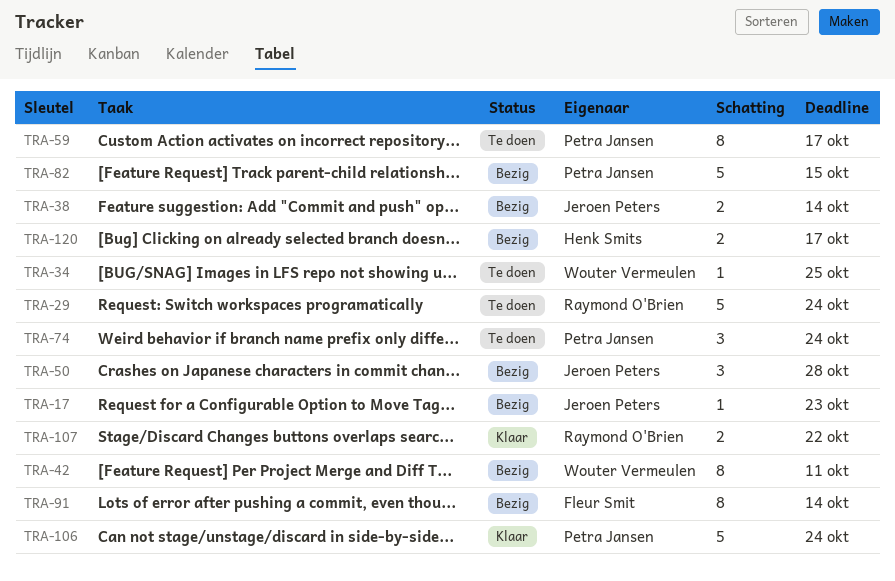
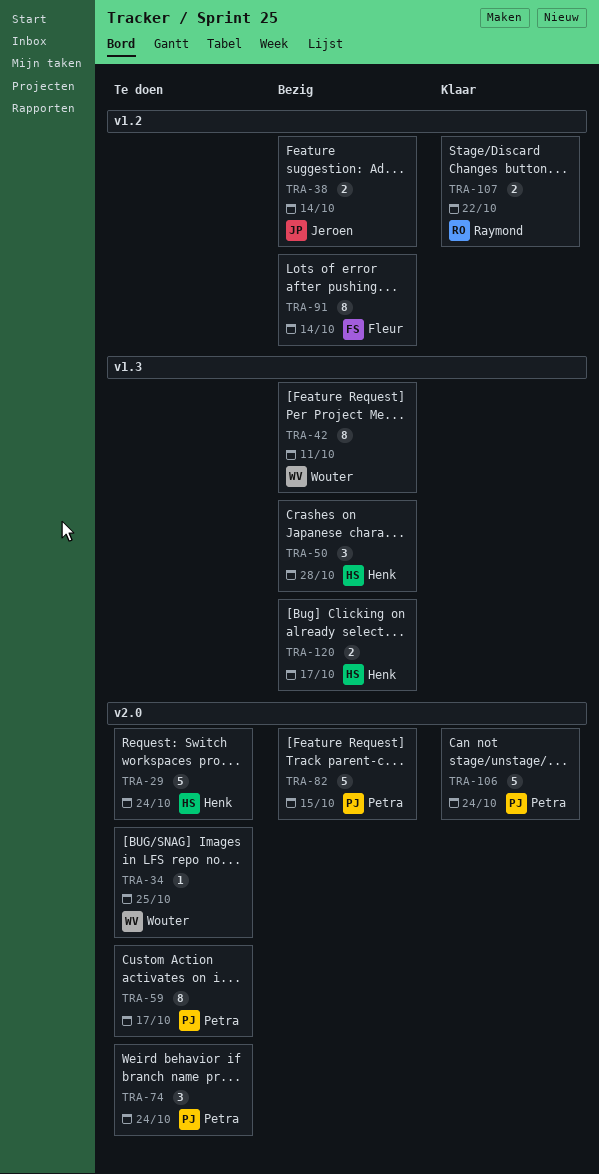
TRA-17: present -> none
TRA-29, owner: Raymond O'Brien -> Henk Smits
TRA-50, owner: Jeroen Peters -> Henk Smits

